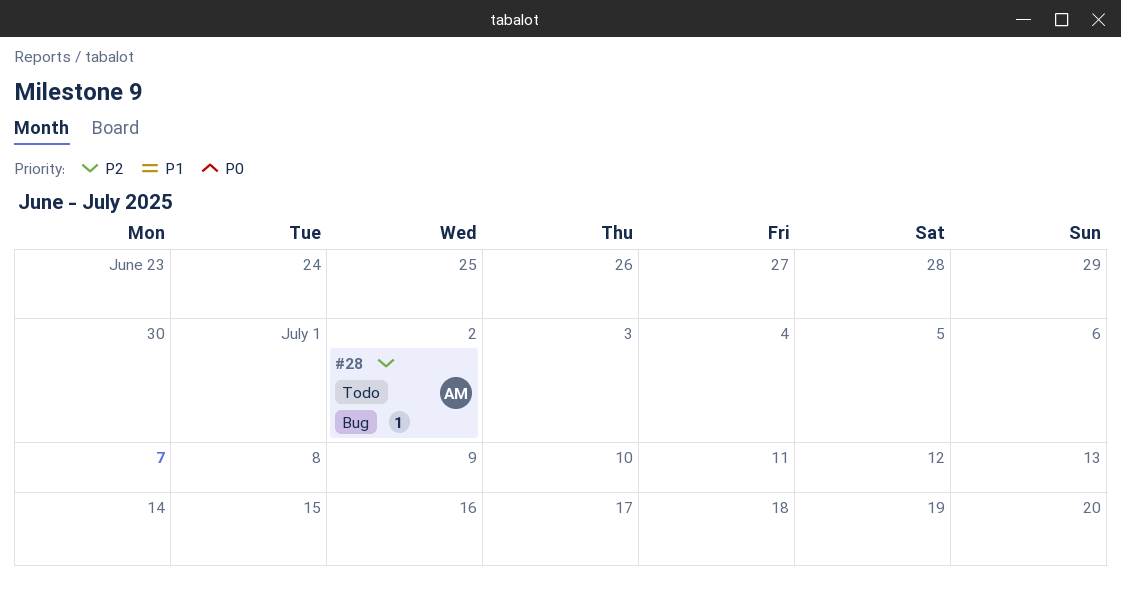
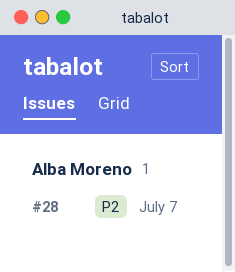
#28, due: Jul 2 -> Jul 7

